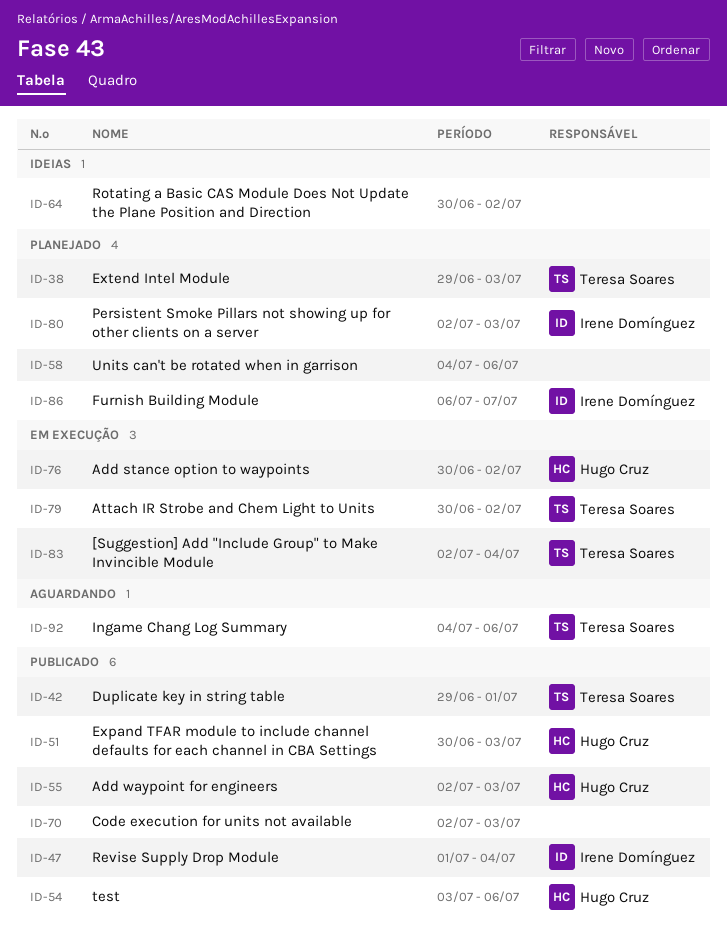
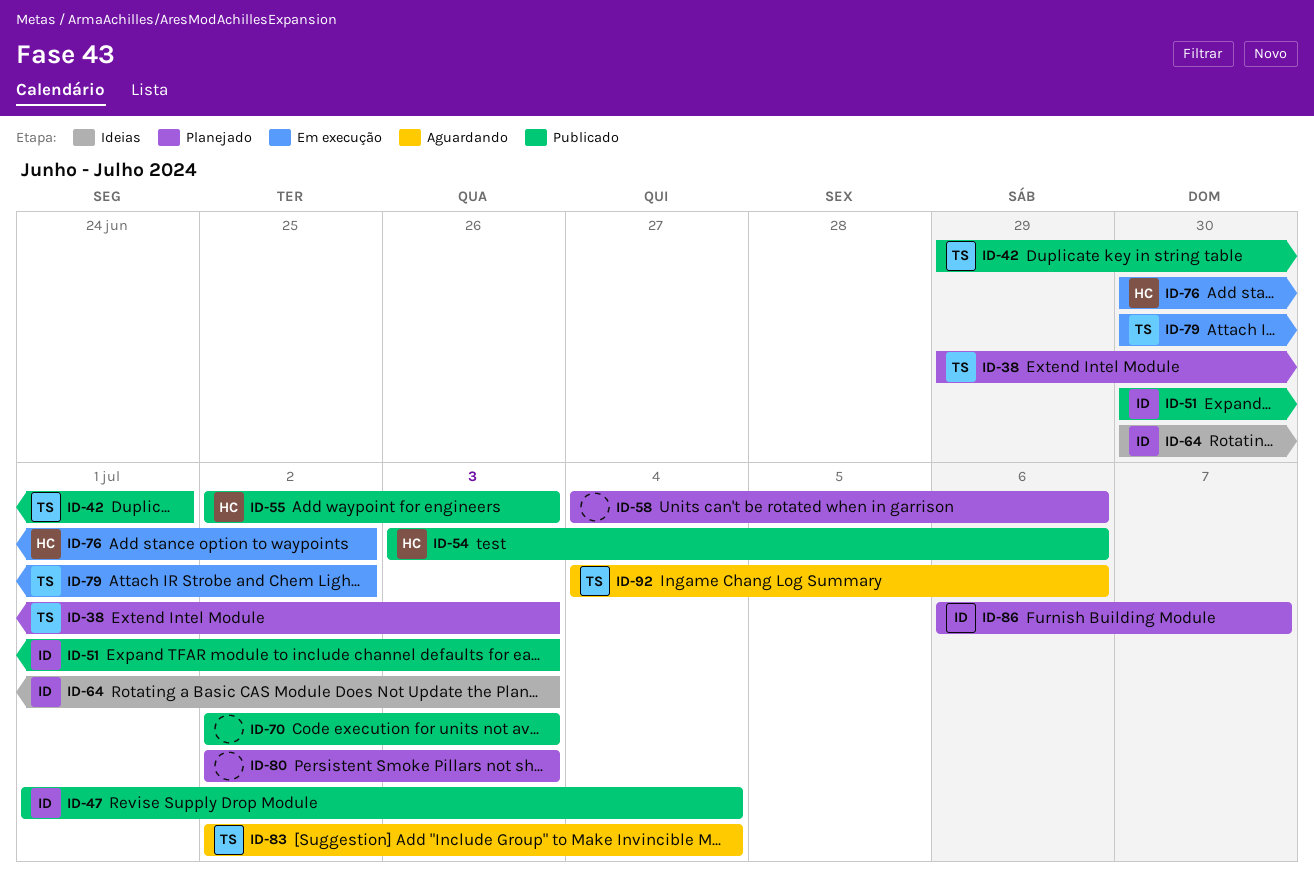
ID-51, owner: Hugo Cruz -> Irene Domínguez
ID-64, owner: none -> Irene Domínguez
ID-64, due: Jul 2 -> Jul 3
ID-80, owner: Irene Domínguez -> none
ID-83, status: Em execução -> Aguardando

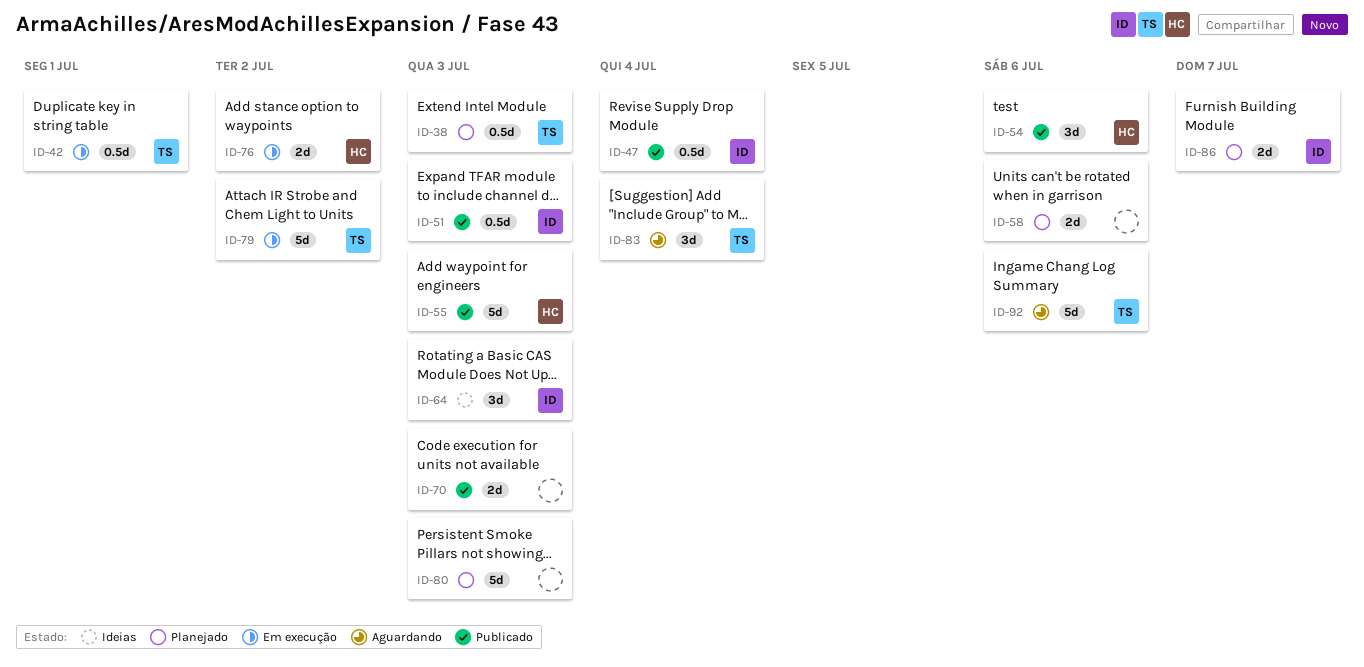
ID-42, status: Publicado -> Em execução

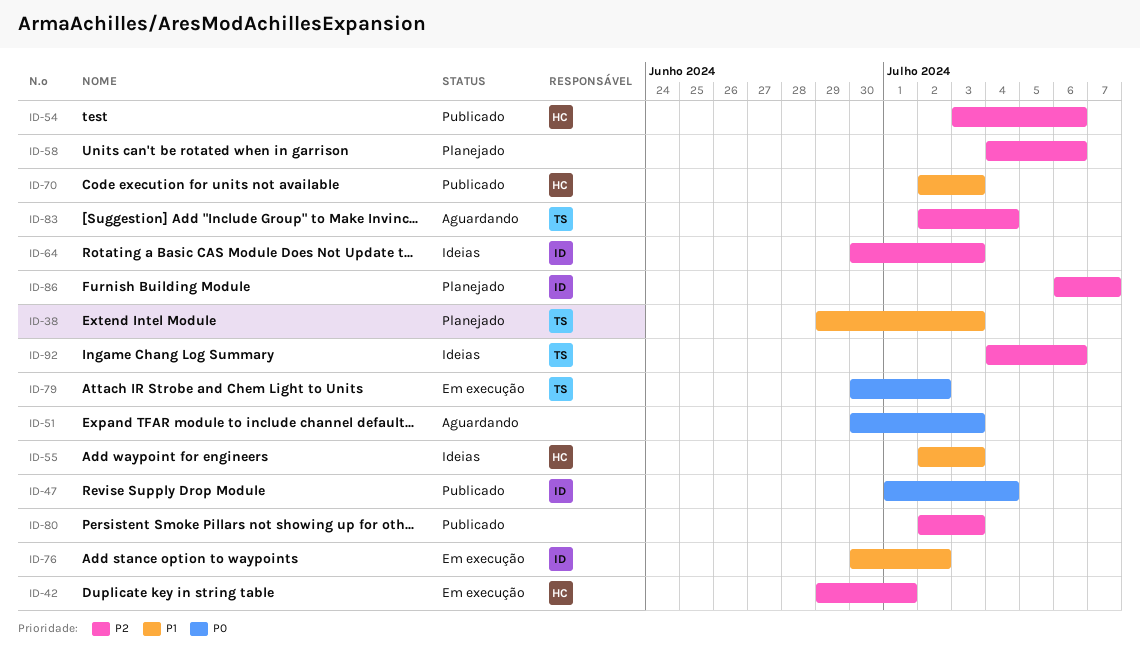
ID-42, owner: TS -> HC
ID-51, status: Publicado -> Aguardando
ID-51, owner: ID -> none
ID-55, status: Publicado -> Ideias
ID-70, owner: none -> HC
ID-76, owner: HC -> ID
ID-80, status: Planejado -> Publicado
ID-92, status: Aguardando -> Ideias

